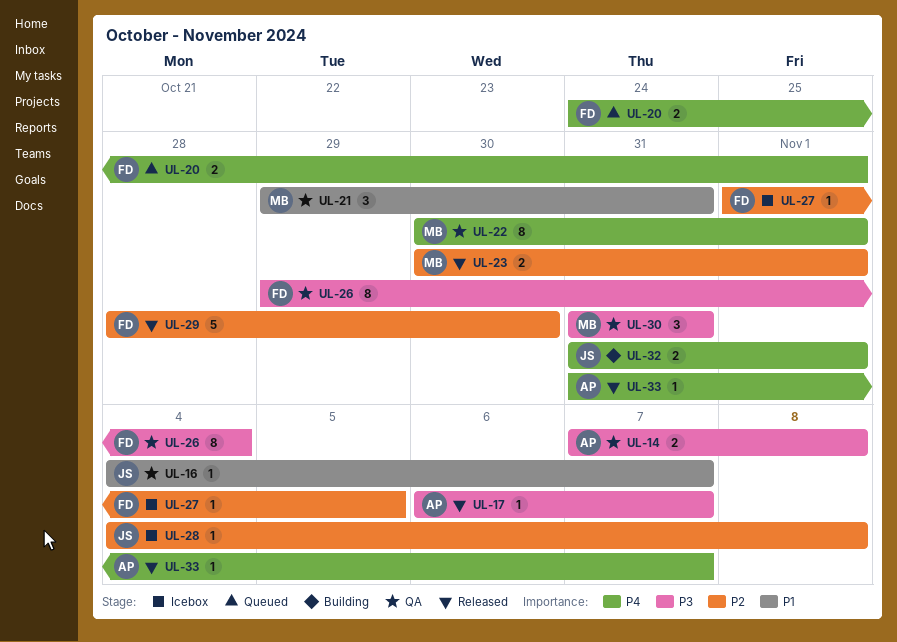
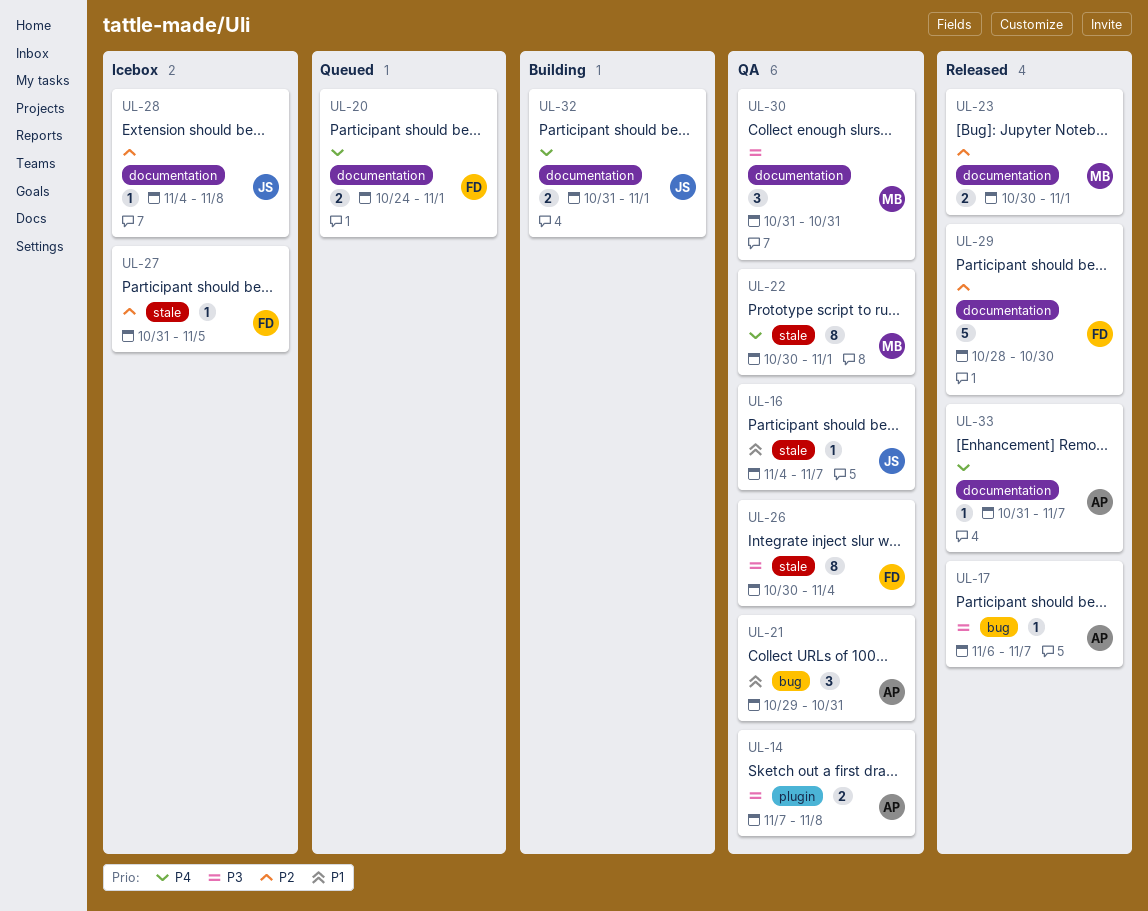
UL-21, owner: MB -> AP
UL-26, start: Oct 29 -> Oct 30
UL-27, start: Nov 1 -> Oct 31

